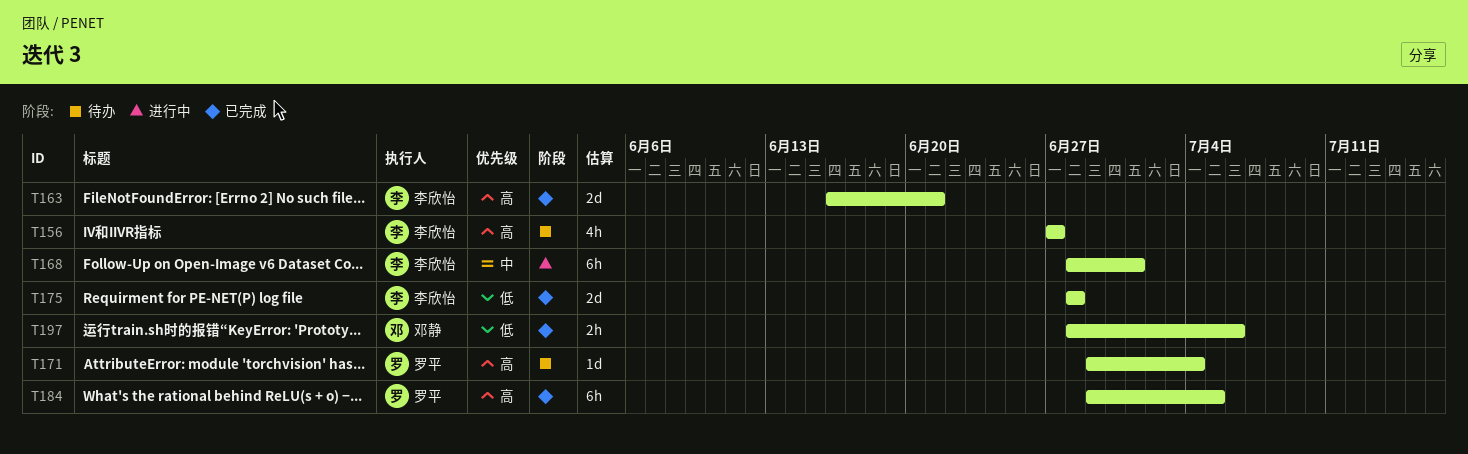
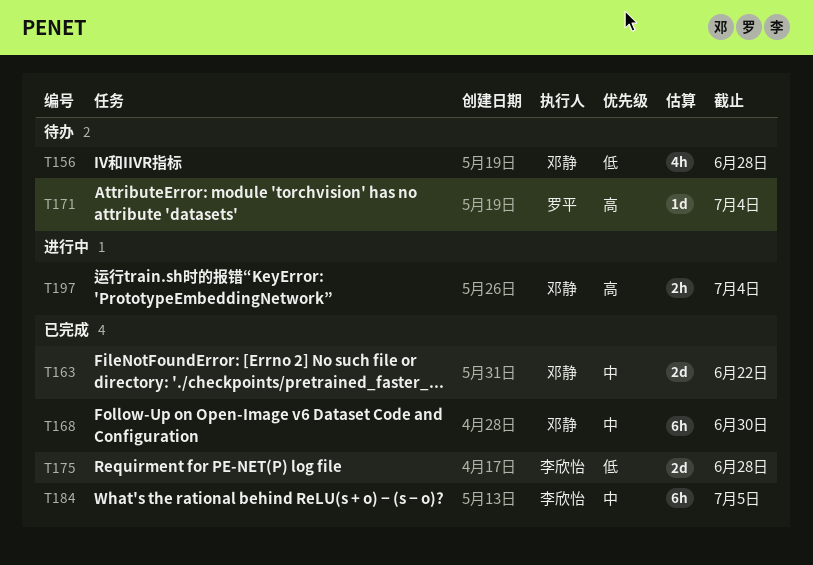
T156, owner: 李欣怡 -> 邓静
T156, priority: 高 -> 低
T156, due: Jun 27 -> Jun 28
T163, owner: 李欣怡 -> 邓静
T163, priority: 高 -> 中
T163, due: Jun 21 -> Jun 22
T168, status: 进行中 -> 已完成
T168, owner: 李欣怡 -> 邓静
T168, due: Jul 1 -> Jun 30
T184, owner: 罗平 -> 李欣怡
T184, priority: 高 -> 中
T197, status: 已完成 -> 进行中
T197, priority: 低 -> 高
T197, due: Jul 6 -> Jul 4

